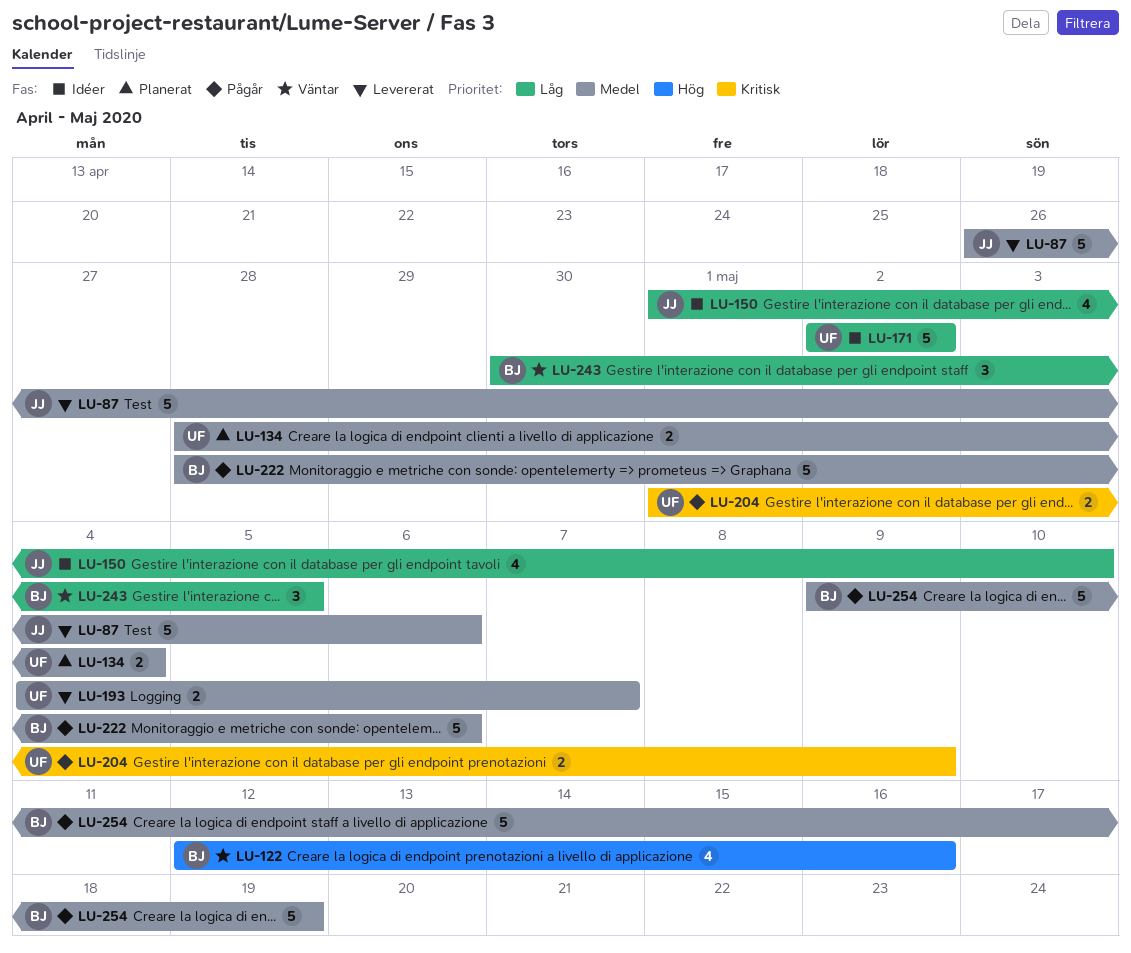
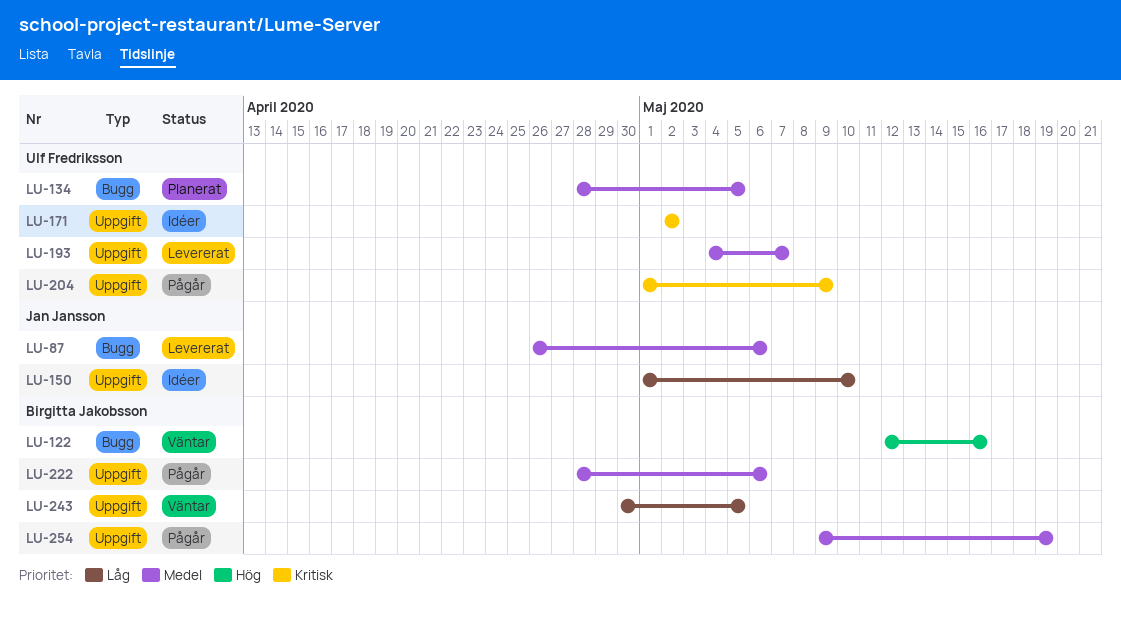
LU-134, due: May 4 -> May 5
LU-171, priority: Låg -> Kritisk

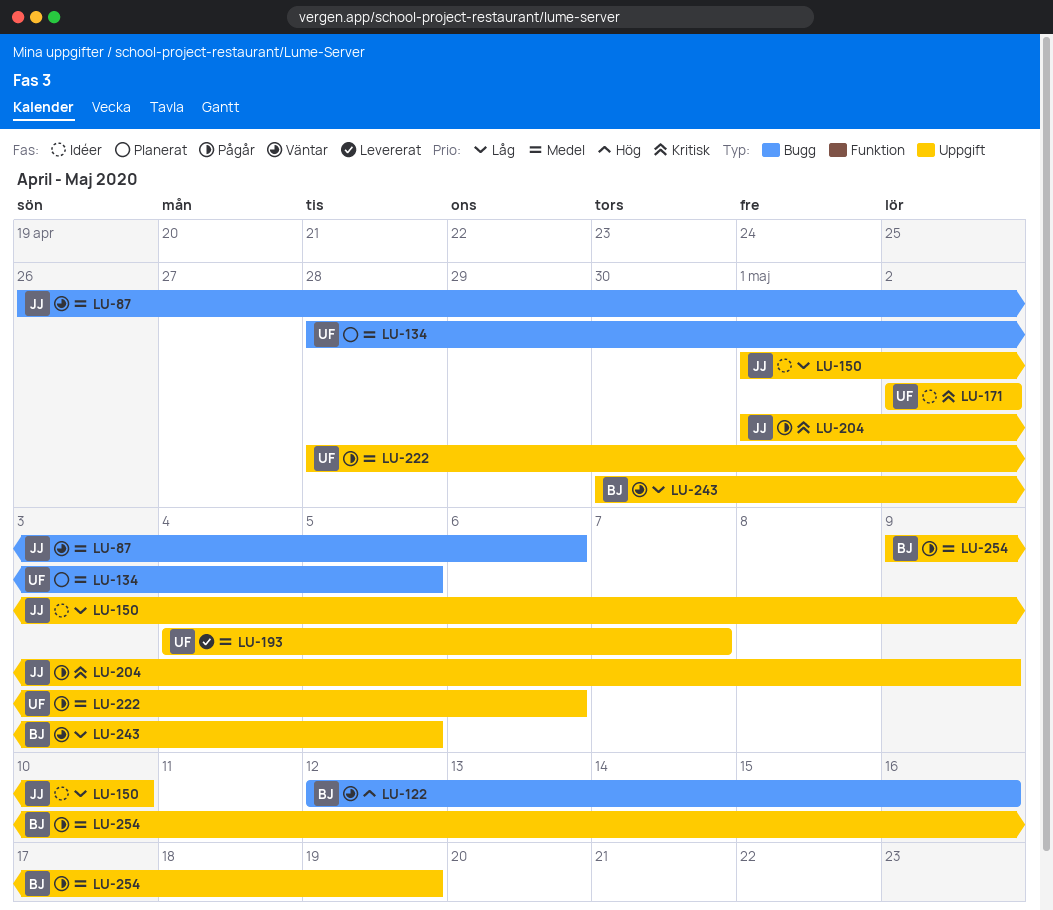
LU-87, status: Levererat -> Väntar
LU-204, owner: Ulf Fredriksson -> Jan Jansson
LU-222, owner: Birgitta Jakobsson -> Ulf Fredriksson

